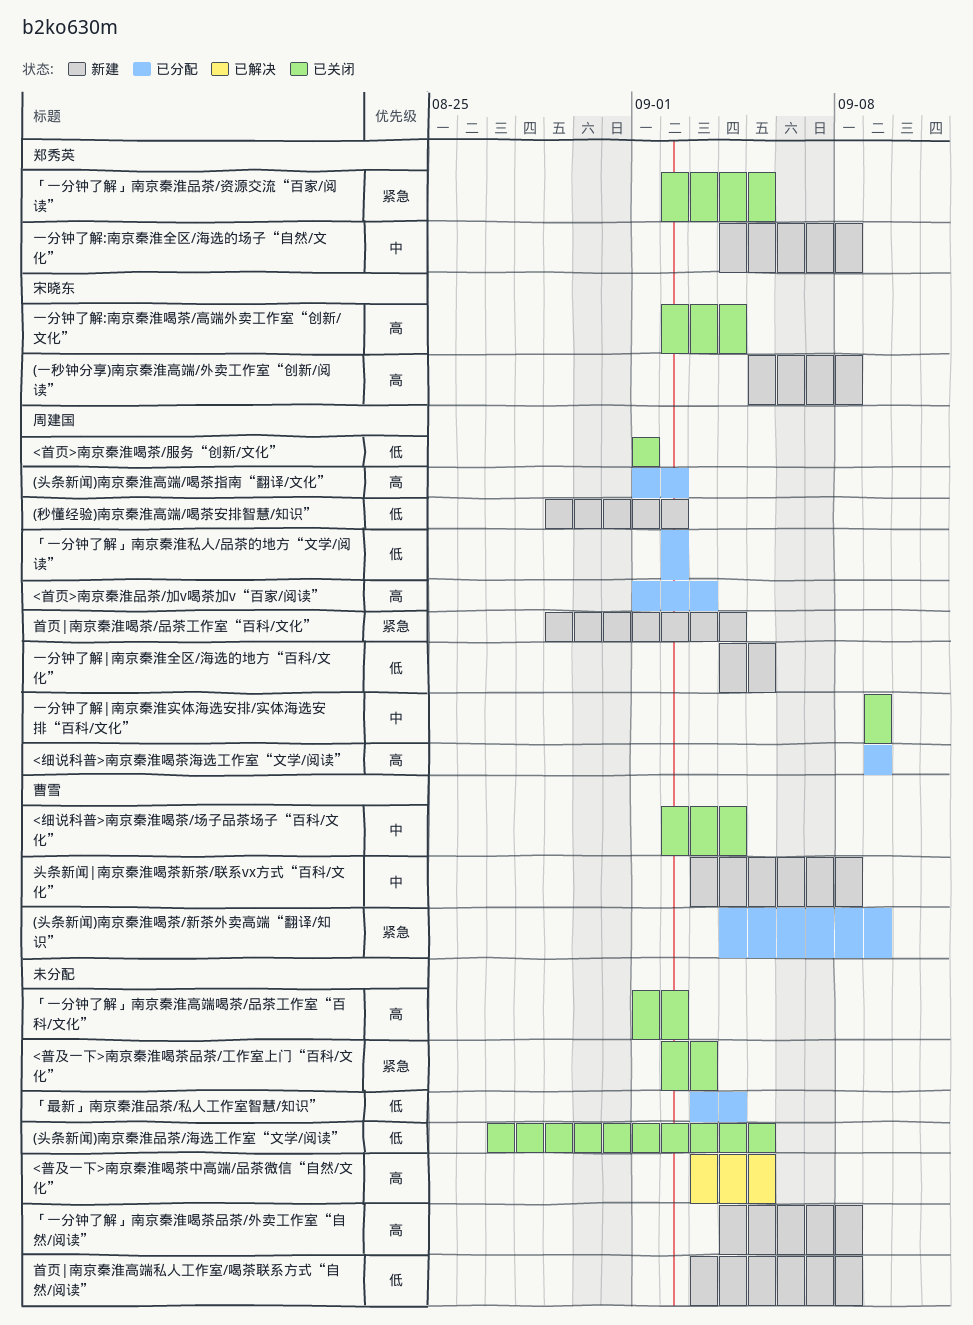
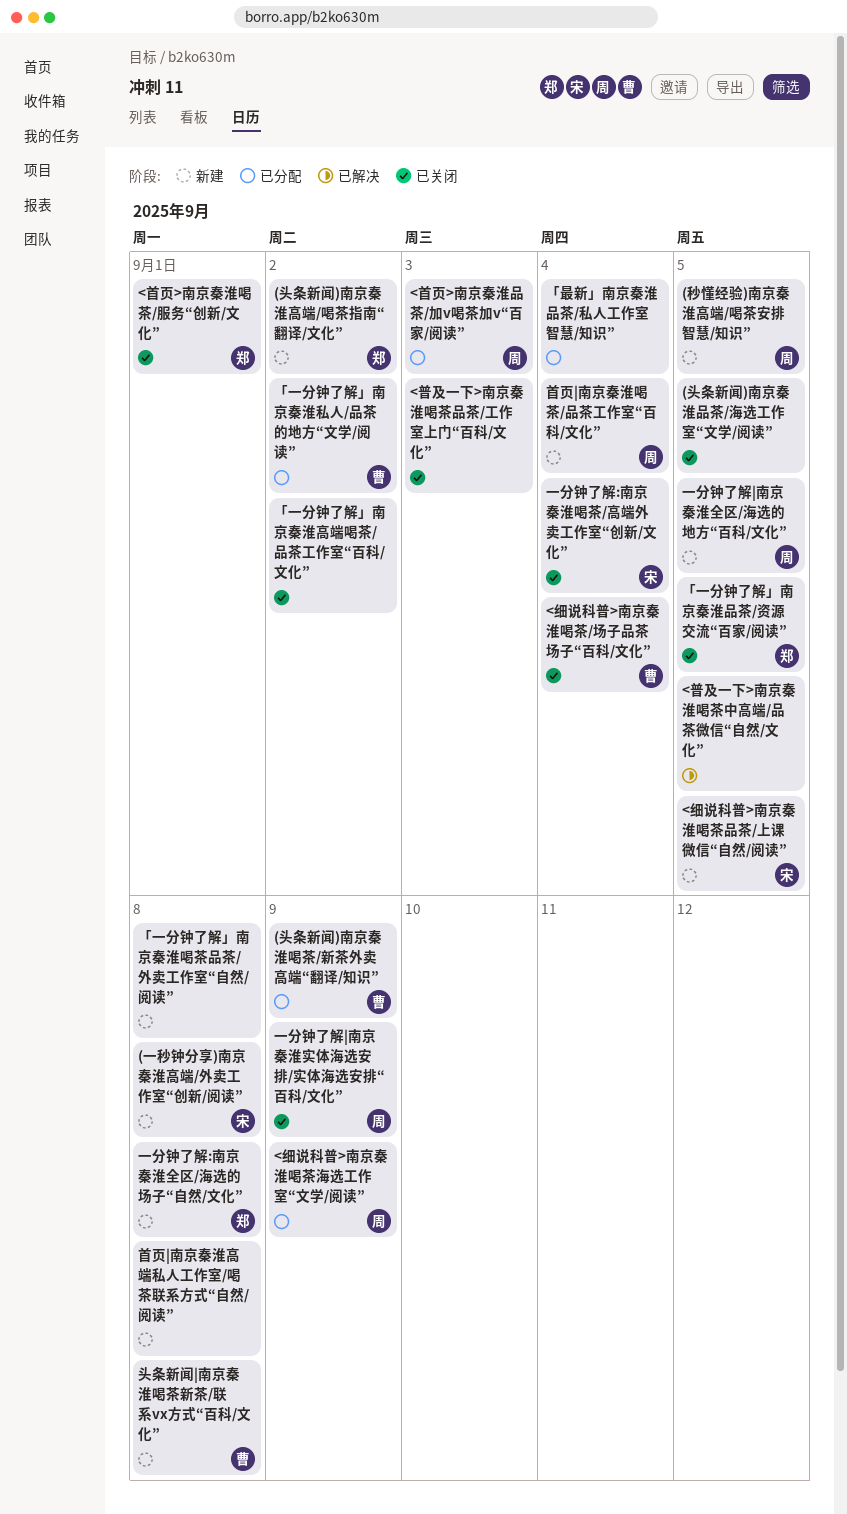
(头条新闻)南京秦淮高端/喝茶指南“翻译/文化”, status: 已分配 -> 新建
(头条新闻)南京秦淮高端/喝茶指南“翻译/文化”, owner: 周建国 -> 郑秀英
(秒懂经验)南京秦淮高端/喝茶安排智慧/知识”, due: Sep 2 -> Sep 5
<细说科普>南京秦淮喝茶品茶/上课微信“自然/阅读”: none -> present
<首页>南京秦淮喝茶/服务“创新/文化”, owner: 周建国 -> 郑秀英
「一分钟了解」南京秦淮私人/品茶的地方“文学/阅读”, owner: 周建国 -> 曹雪

